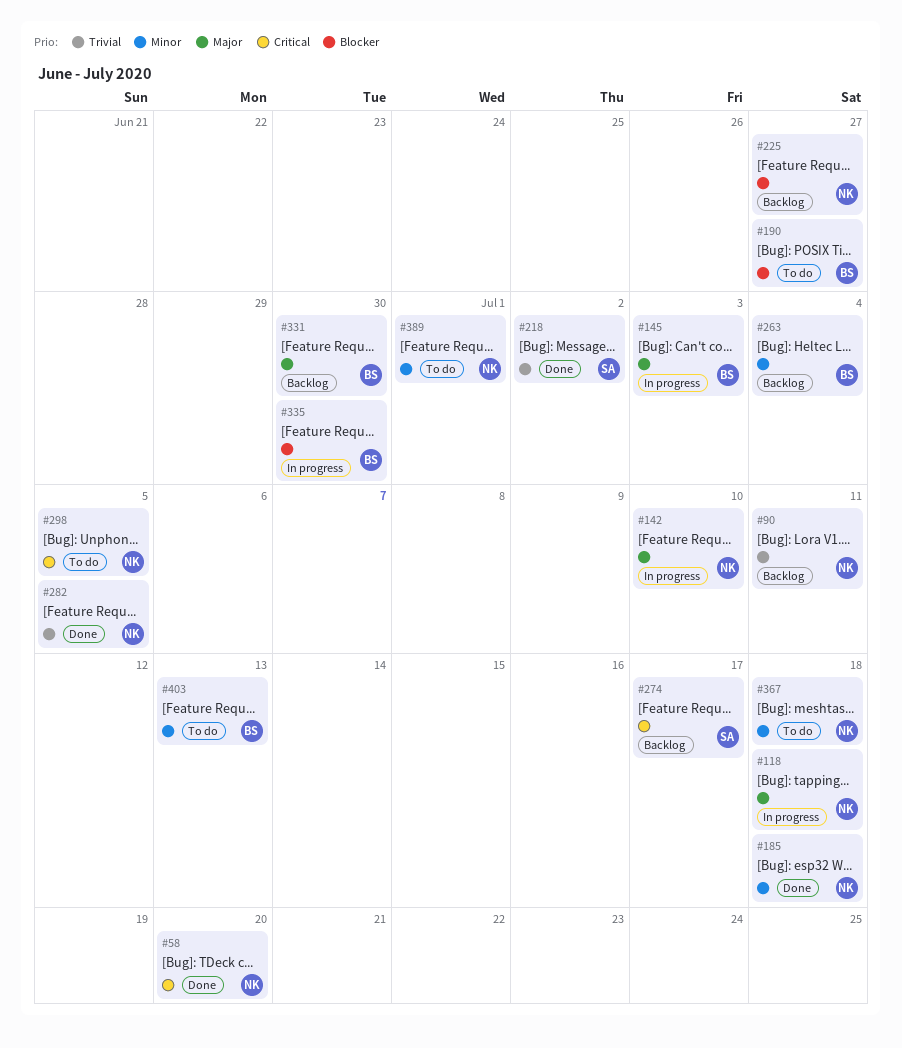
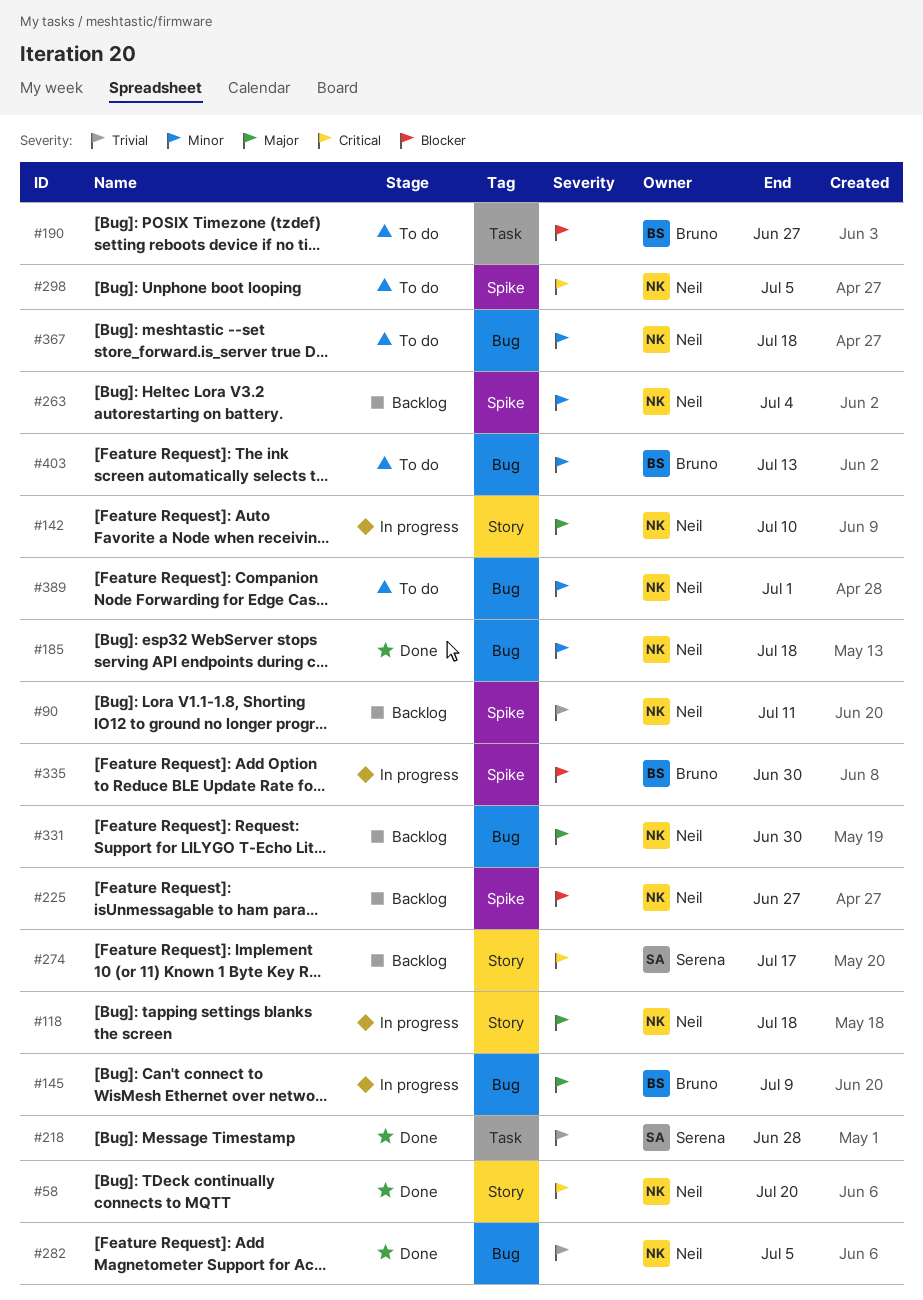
#145, due: Jul 3 -> Jul 9
#218, due: Jul 2 -> Jun 28
#263, owner: Bruno -> Neil
#331, owner: Bruno -> Neil

